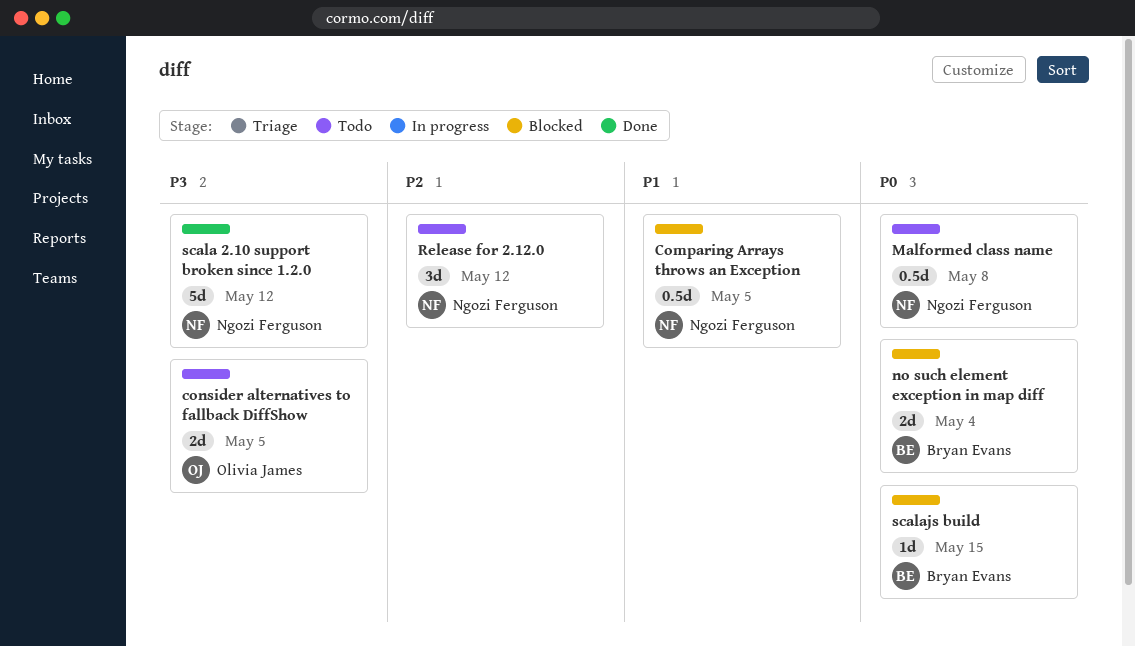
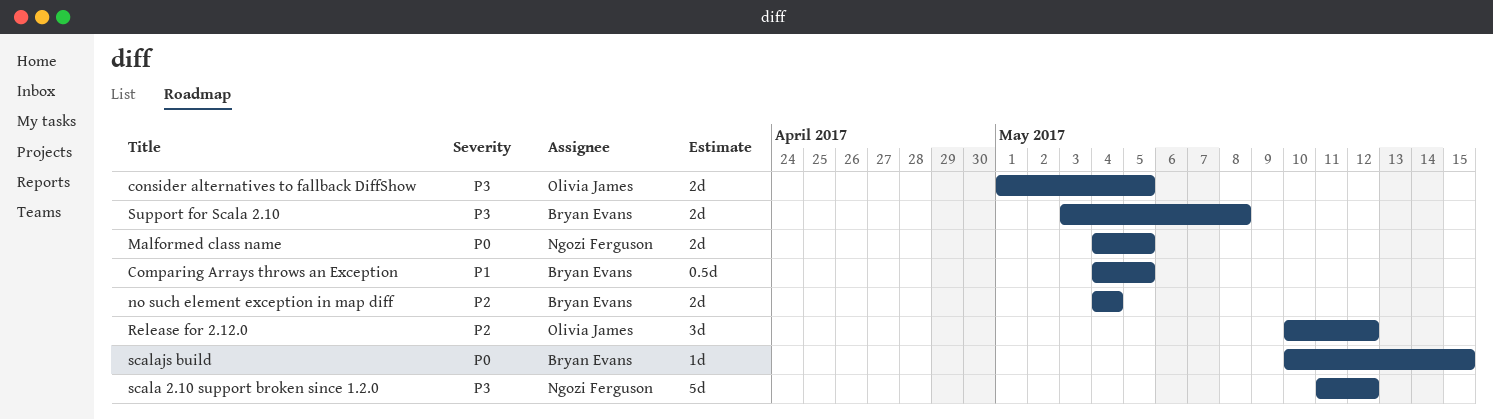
Comparing Arrays throws an Exception, owner: Ngozi Ferguson -> Bryan Evans
Malformed class name, estimate: 0.5d -> 2d
Malformed class name, due: May 8 -> May 5
no such element exception in map diff, priority: P0 -> P2
Release for 2.12.0, owner: Ngozi Ferguson -> Olivia James
Support for Scala 2.10: none -> present

